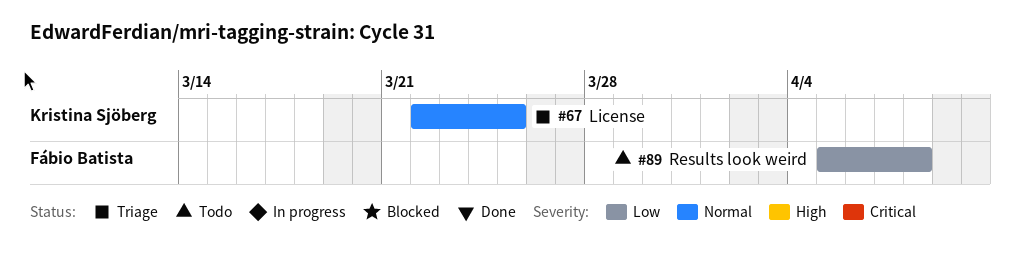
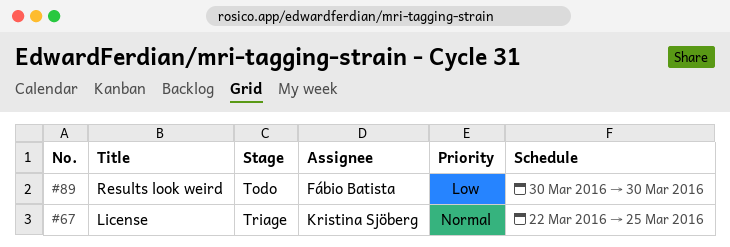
#89, start: Apr 5 -> Mar 30
#89, due: Apr 8 -> Mar 30

